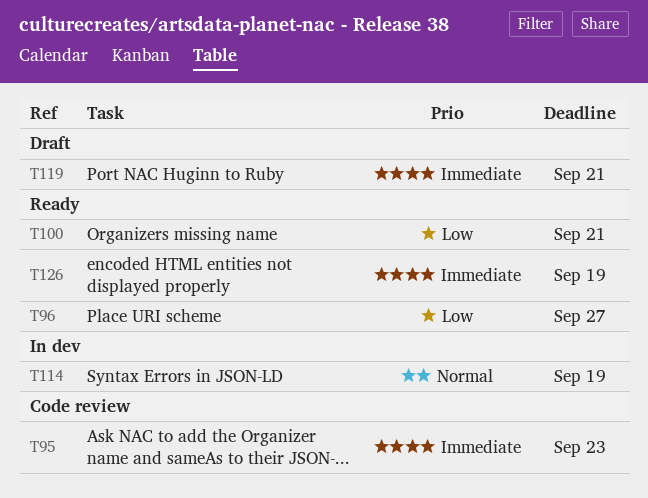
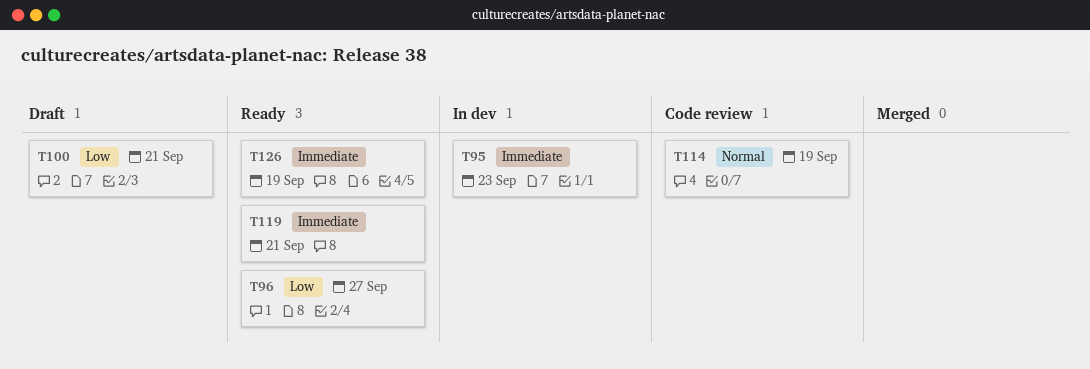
T95, status: Code review -> In dev
T100, status: Ready -> Draft
T114, status: In dev -> Code review
T119, status: Draft -> Ready

